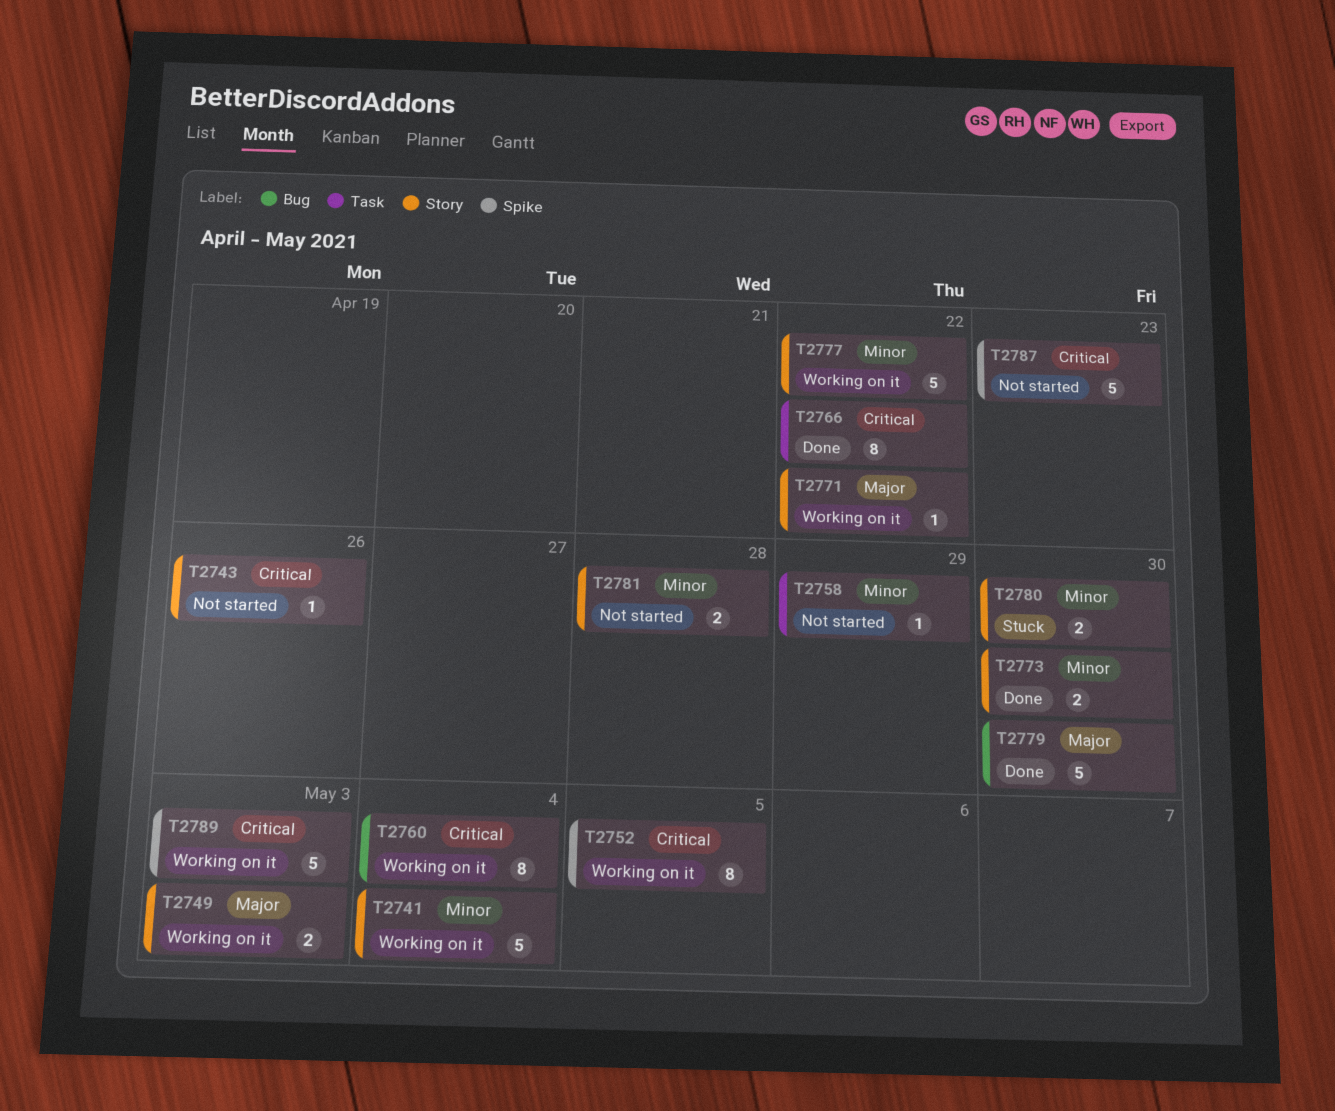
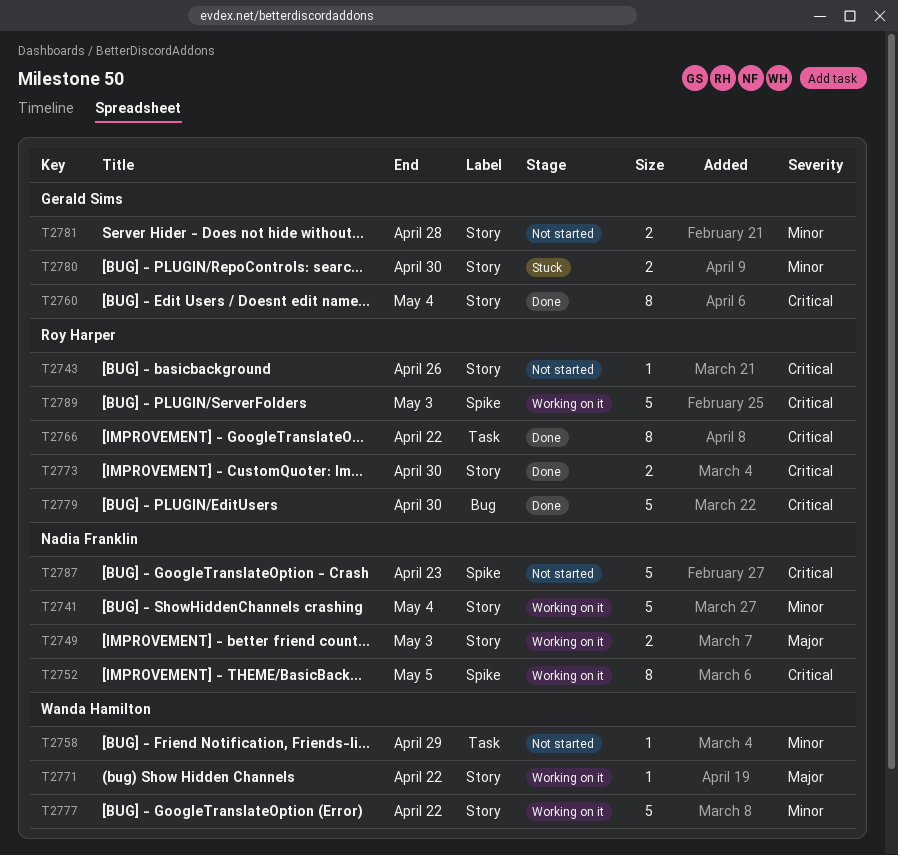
T2760, status: Working on it -> Done
T2760, label: Bug -> Story
T2773, priority: Minor -> Critical
T2779, priority: Major -> Critical

